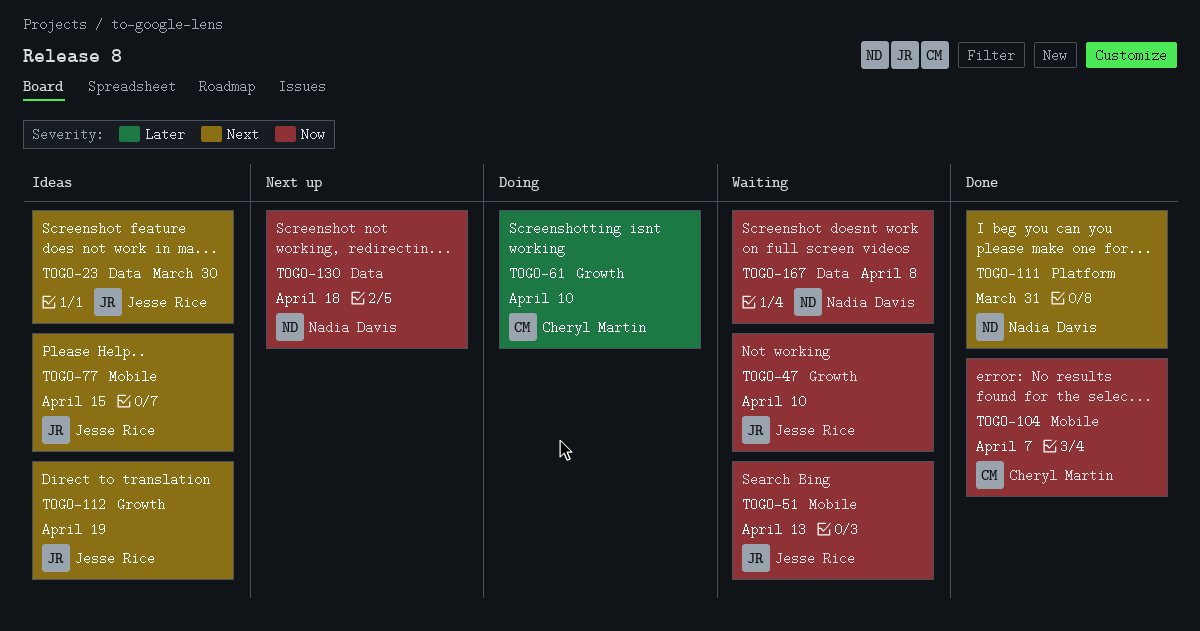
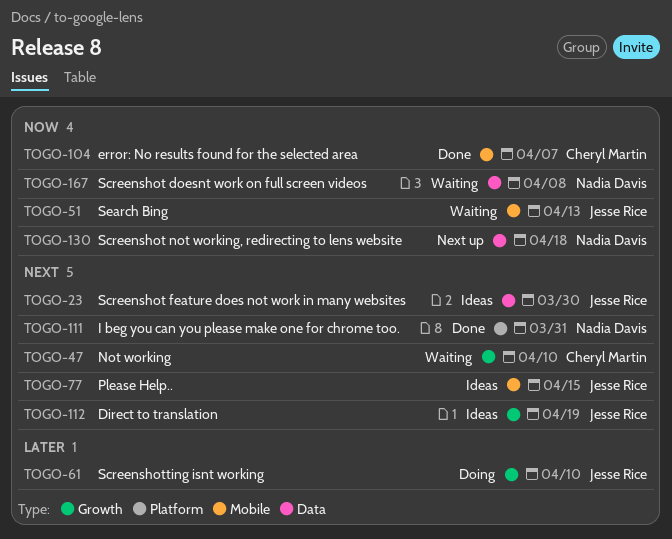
TOGO-47, owner: Jesse Rice -> Cheryl Martin
TOGO-47, priority: Now -> Next
TOGO-61, owner: Cheryl Martin -> Jesse Rice

